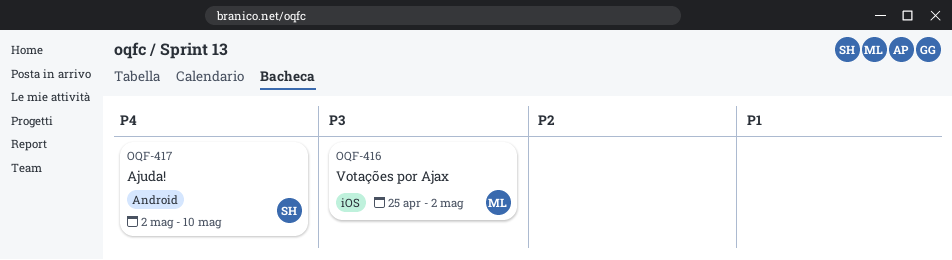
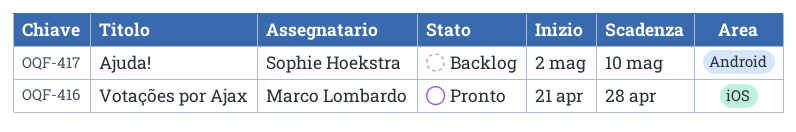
OQF-416, start: Apr 25 -> Apr 21
OQF-416, due: May 2 -> Apr 28

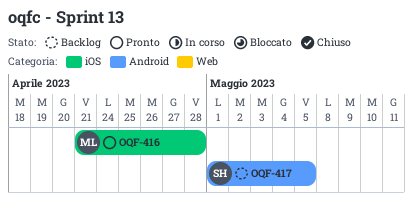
OQF-417, start: May 2 -> May 1
OQF-417, due: May 10 -> May 5

